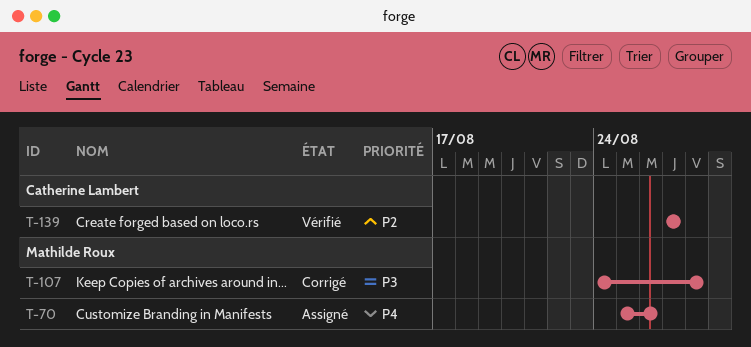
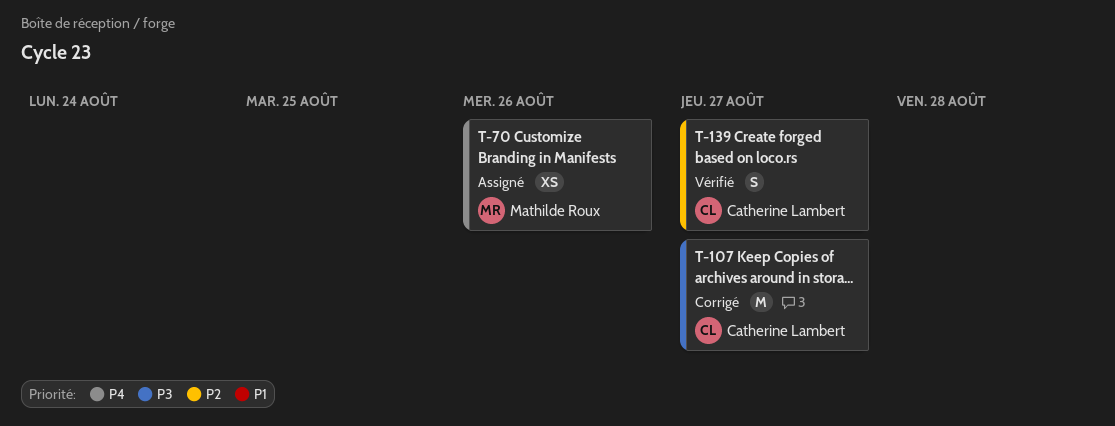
T-107, owner: Mathilde Roux -> Catherine Lambert
T-107, due: Aug 28 -> Aug 27

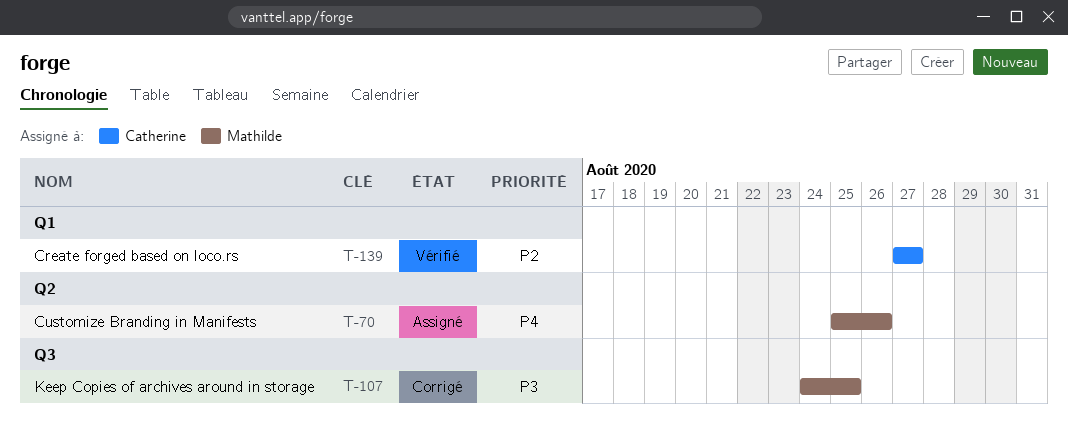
T-107, owner: Catherine Lambert -> Mathilde Roux
T-107, due: Aug 27 -> Aug 25

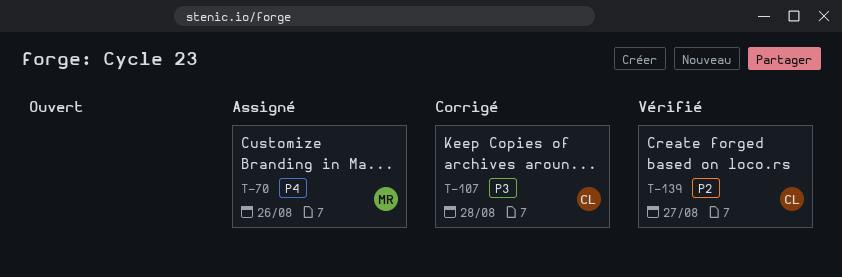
T-107, owner: Mathilde -> Catherine
T-107, due: Aug 25 -> Aug 28

